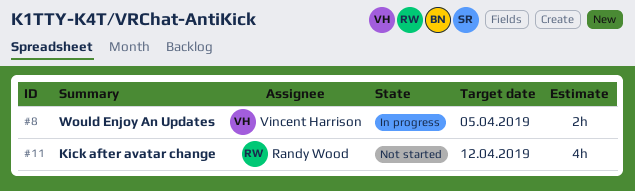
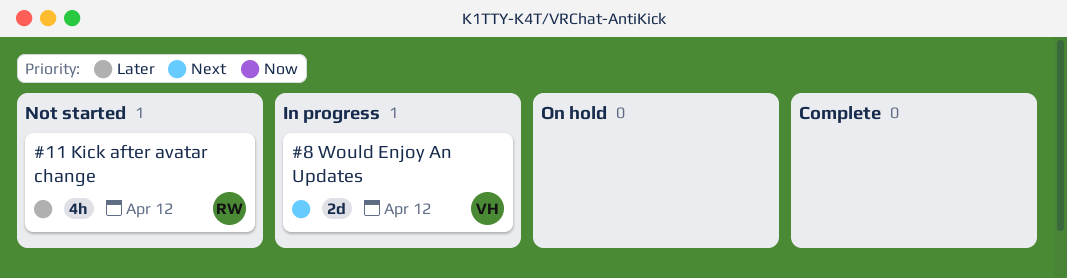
#8, estimate: 2h -> 2d
#8, due: Apr 5 -> Apr 12

